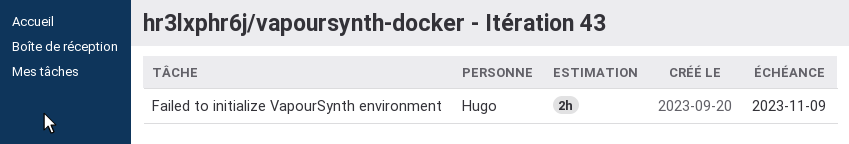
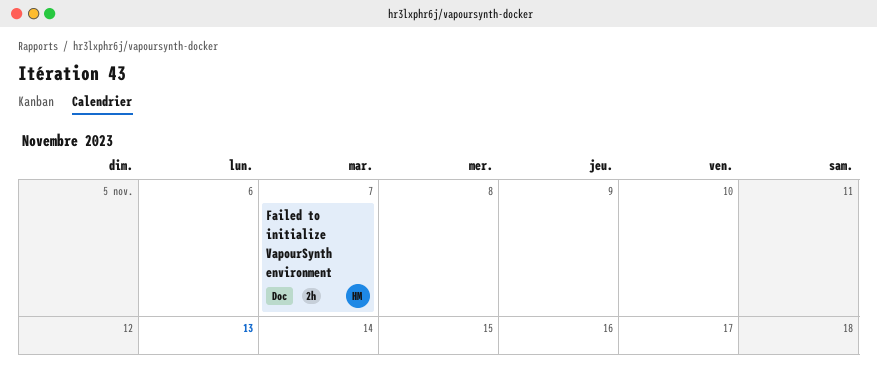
Failed to initialize VapourSynth environment, due: Nov 9 -> Nov 7

